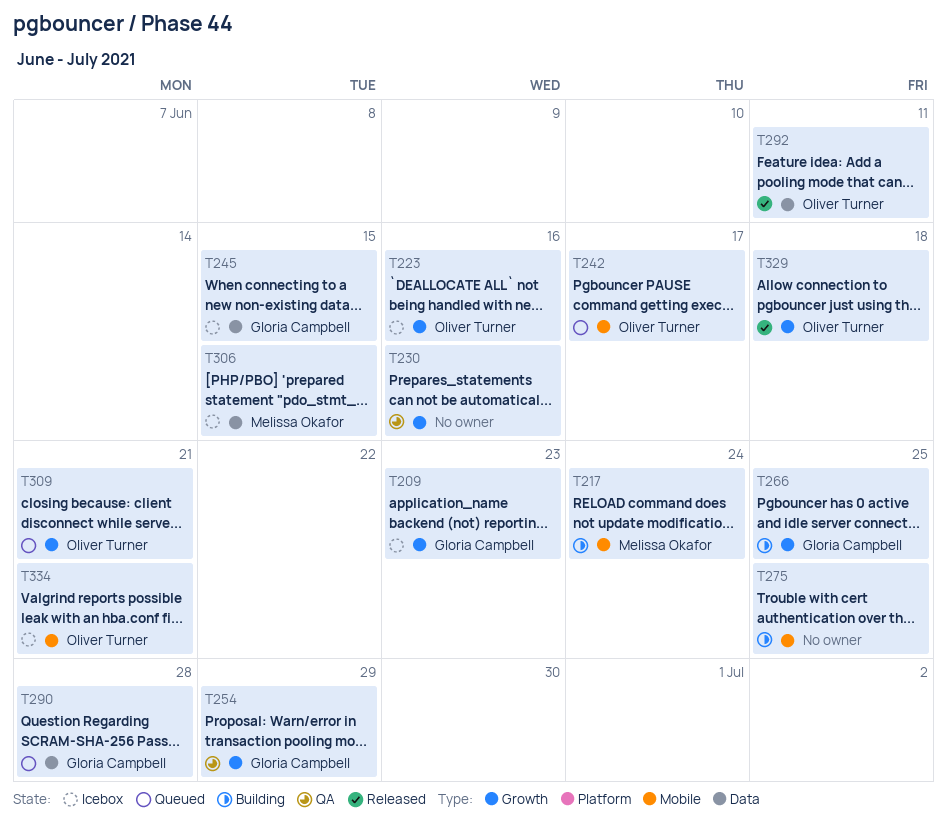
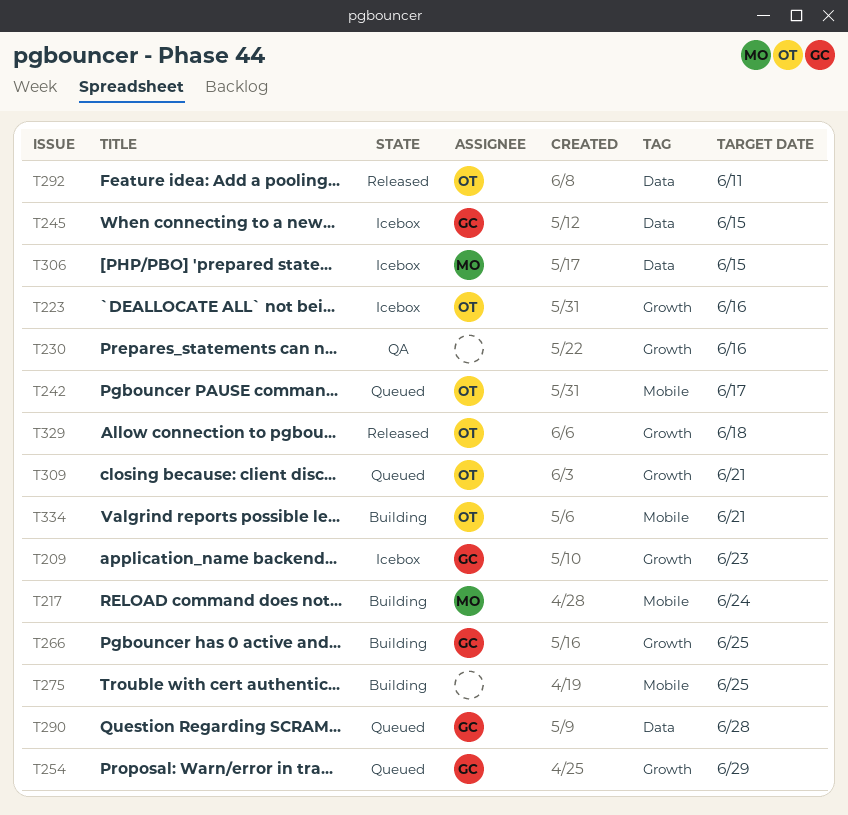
T254, status: QA -> Queued
T334, status: Icebox -> Building

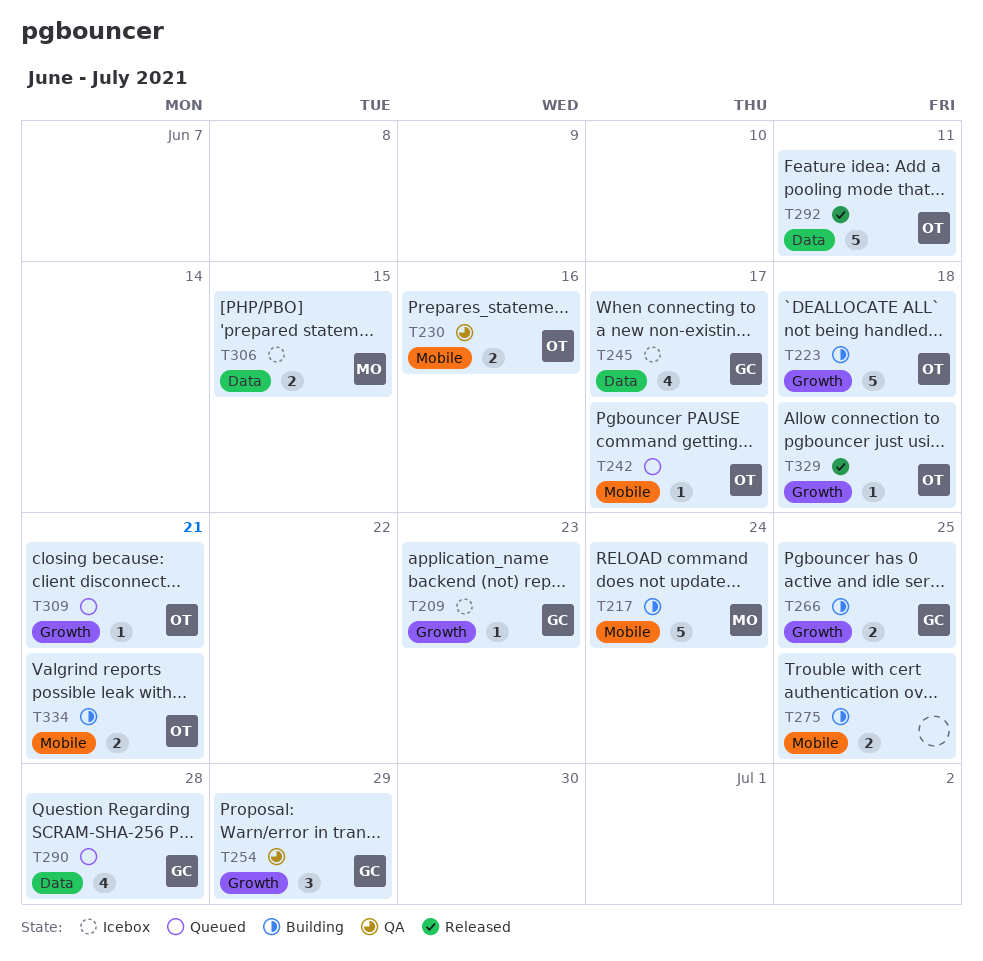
T223, status: Icebox -> Building
T223, due: Jun 16 -> Jun 18
T230, owner: none -> OT
T230, label: Growth -> Mobile
T245, due: Jun 15 -> Jun 17
T254, status: Queued -> QA

